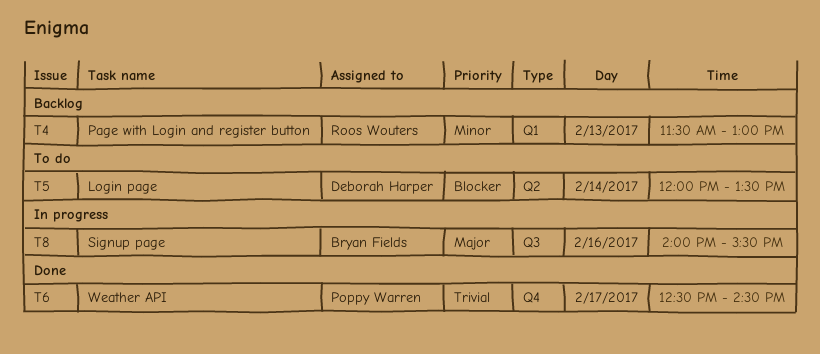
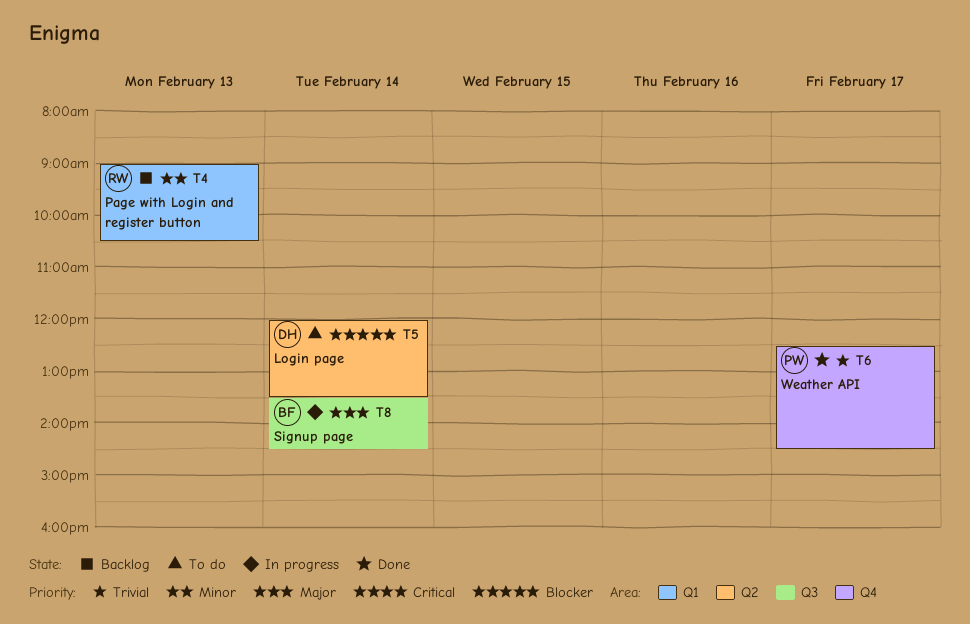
T4, begins: 11:30 -> 09:00
T4, ends: 13:00 -> 10:30
T8, day: Feb 16 -> Feb 14
T8, begins: 14:00 -> 13:30
T8, ends: 15:30 -> 14:30

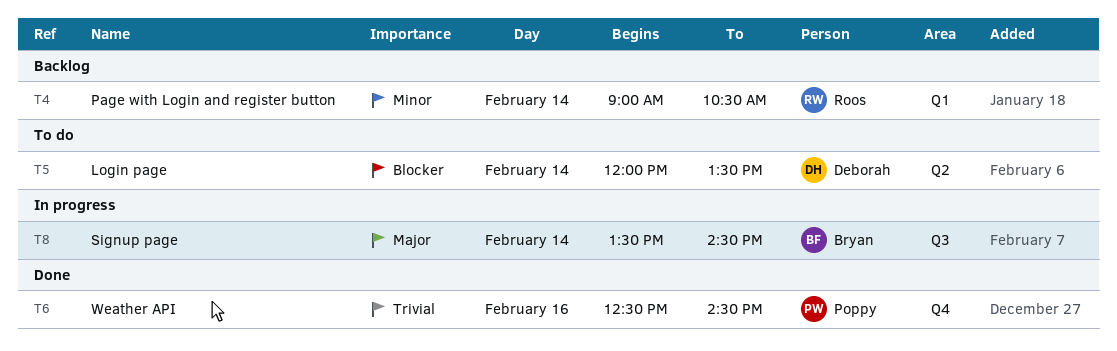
T4, day: Feb 13 -> Feb 14
T6, day: Feb 17 -> Feb 16

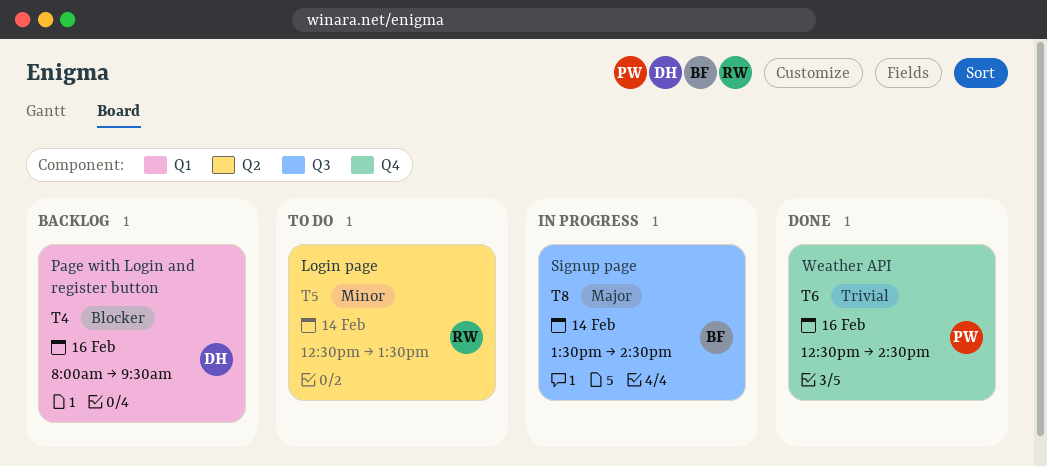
T4, owner: Roos -> Deborah
T4, priority: Minor -> Blocker
T4, day: Feb 14 -> Feb 16
T4, begins: 09:00 -> 08:00
T4, ends: 10:30 -> 09:30
T5, owner: Deborah -> Roos
T5, priority: Blocker -> Minor
T5, begins: 12:00 -> 12:30

